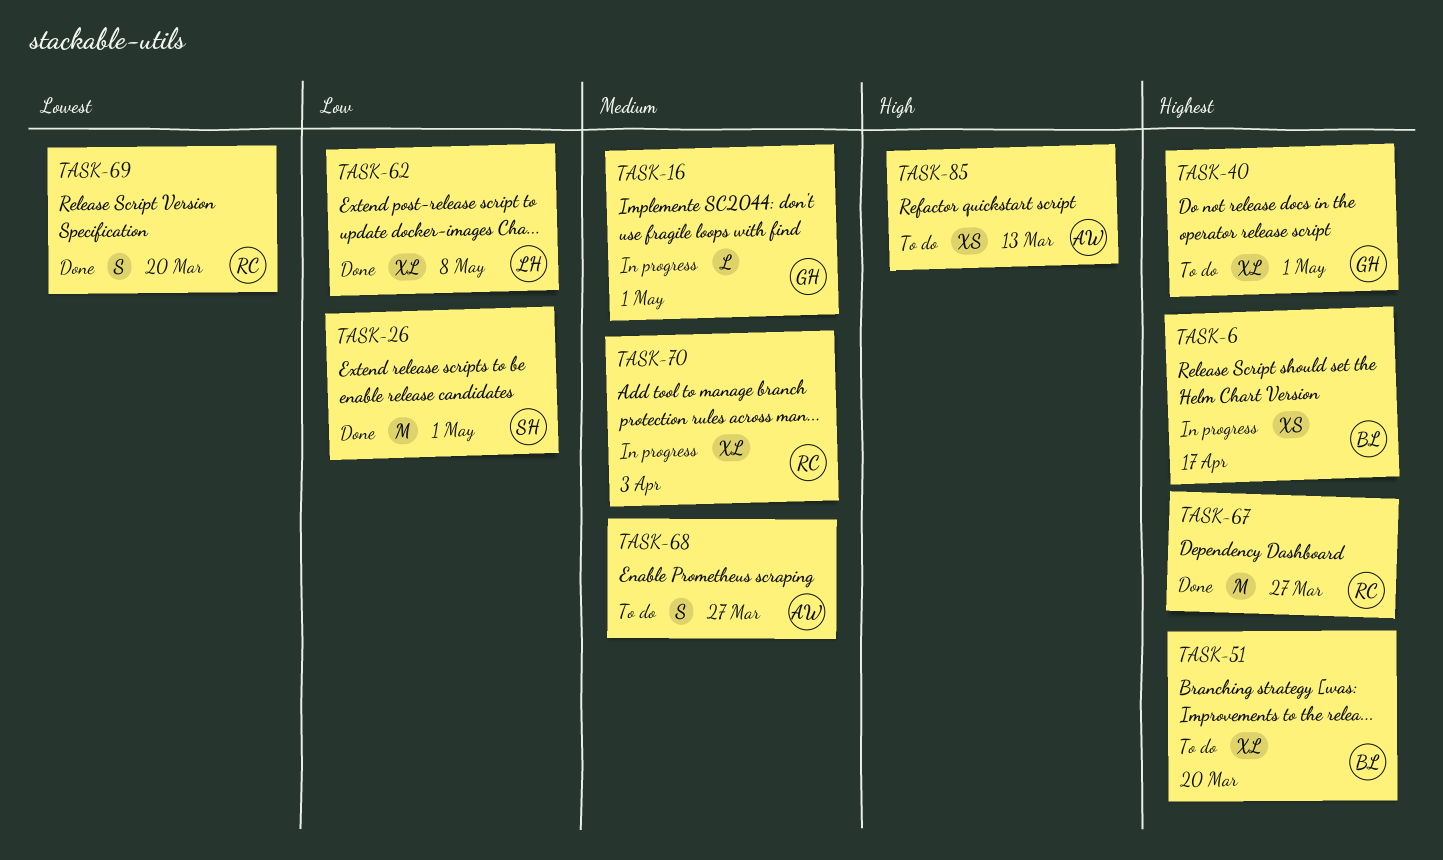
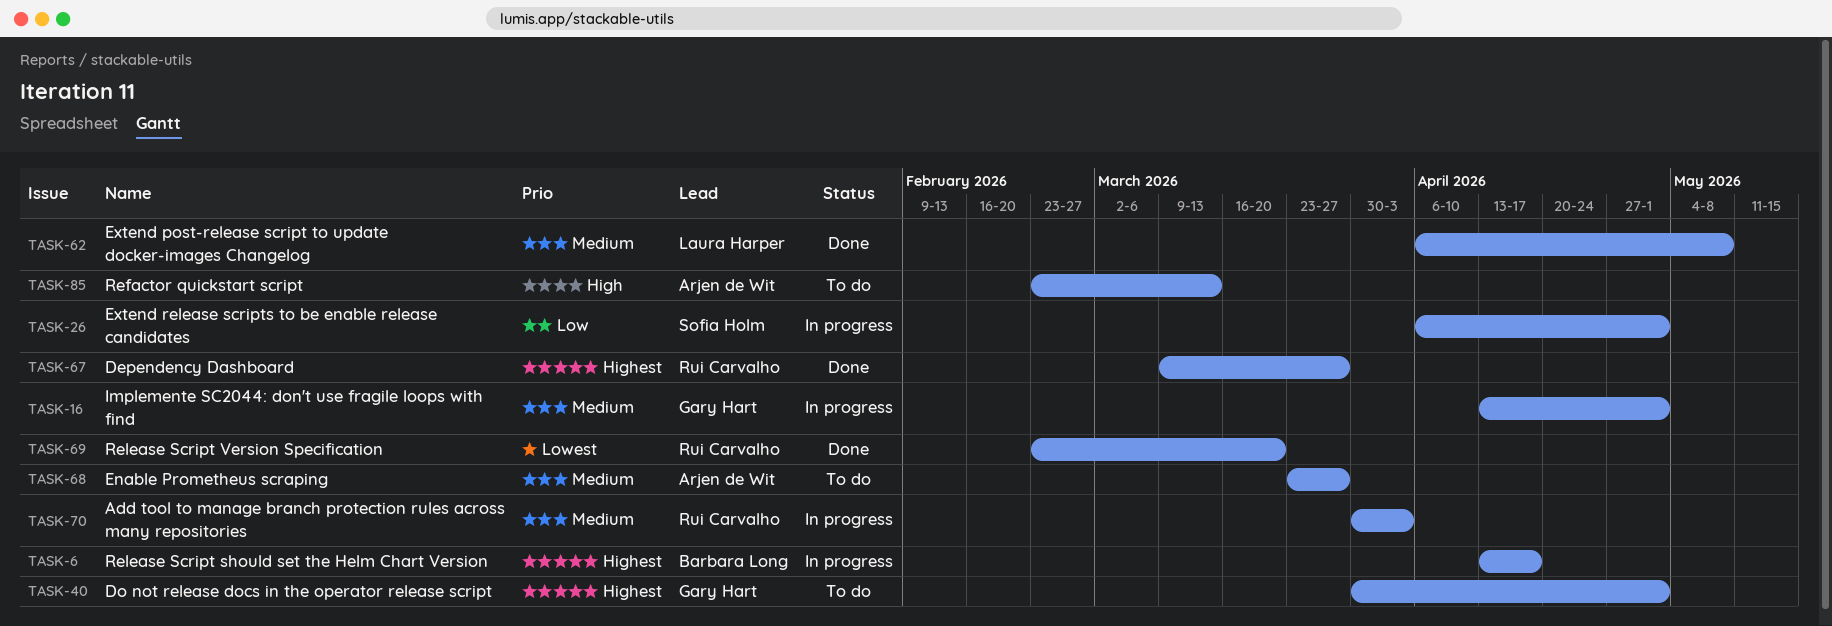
TASK-26, status: Done -> In progress
TASK-51: present -> none
TASK-62, priority: Low -> Medium

